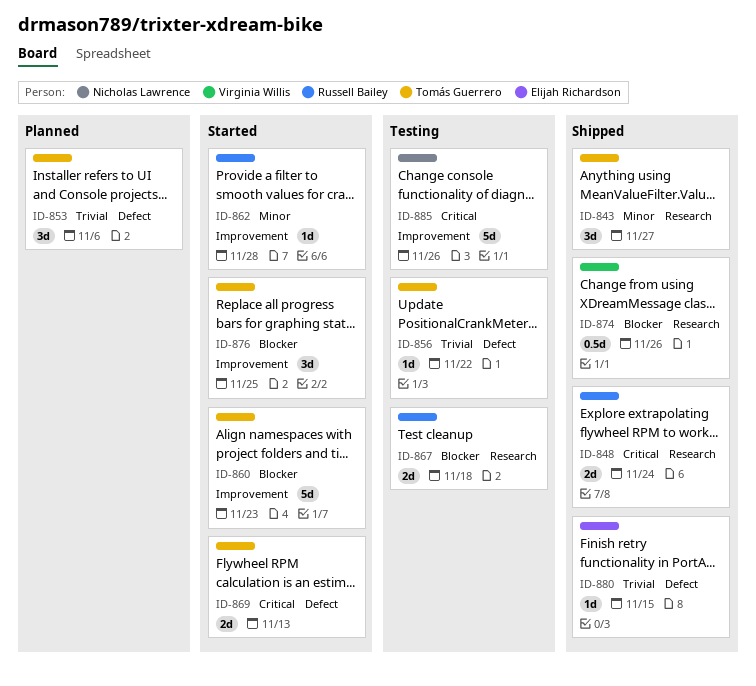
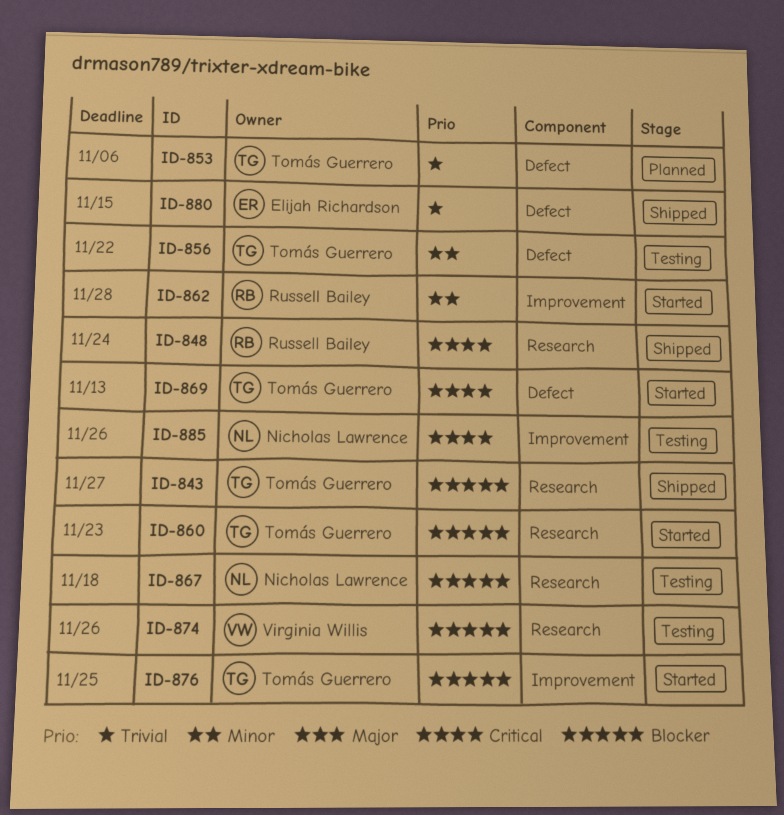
ID-843, priority: Minor -> Blocker
ID-856, priority: Trivial -> Minor
ID-860, label: Improvement -> Research
ID-867, owner: Russell Bailey -> Nicholas Lawrence
ID-874, status: Shipped -> Testing

